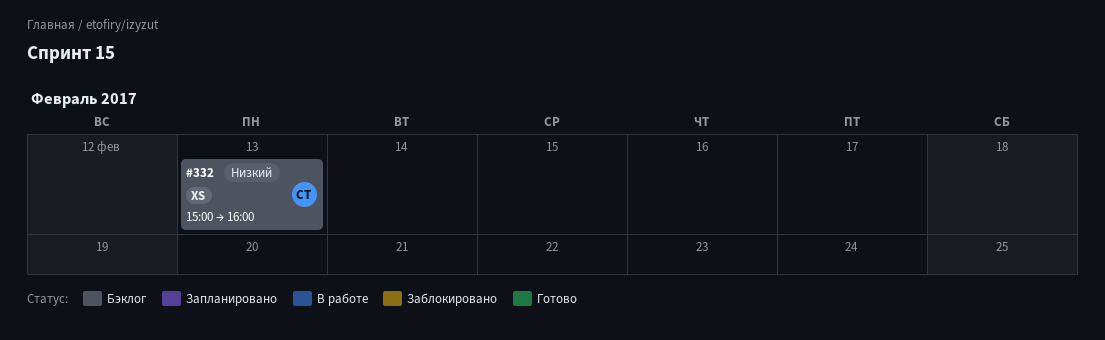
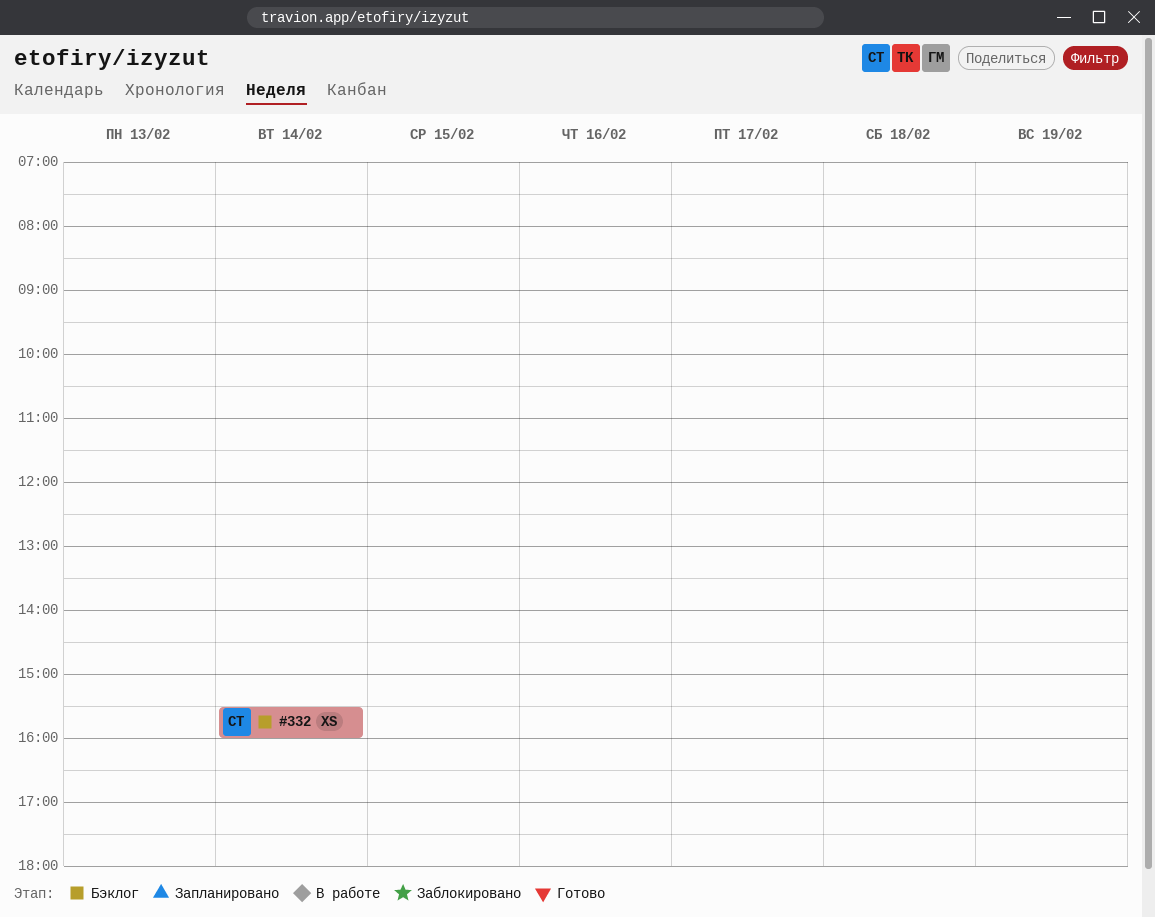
#332, day: Feb 13 -> Feb 14
#332, begins: 15:00 -> 15:30

